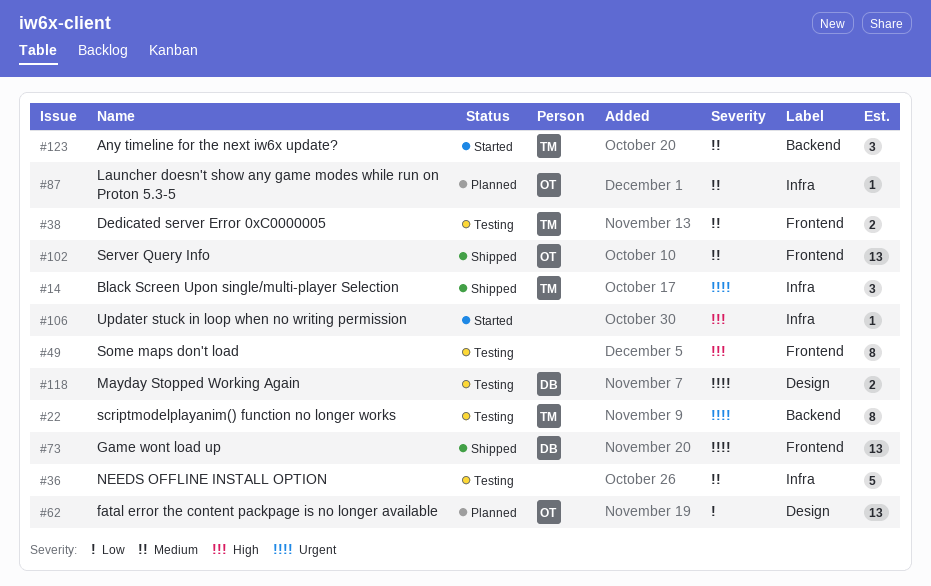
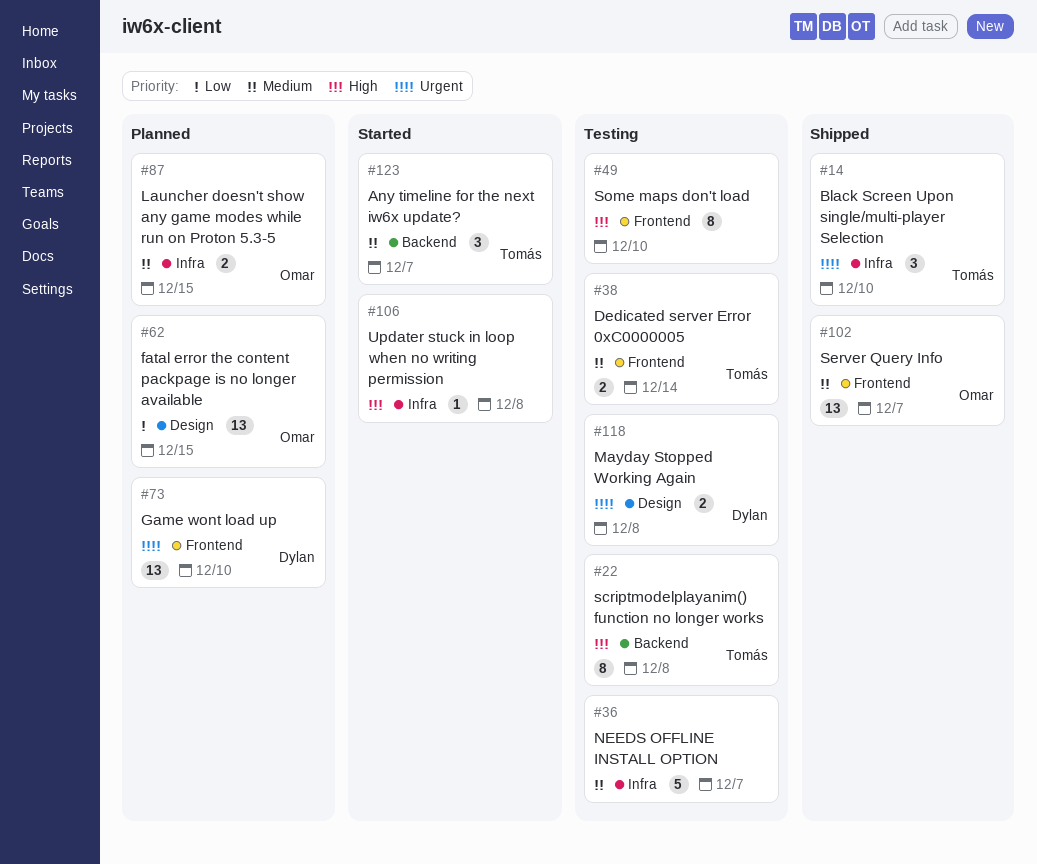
#22, priority: Urgent -> High
#73, status: Shipped -> Planned
#87, estimate: 1 -> 2

